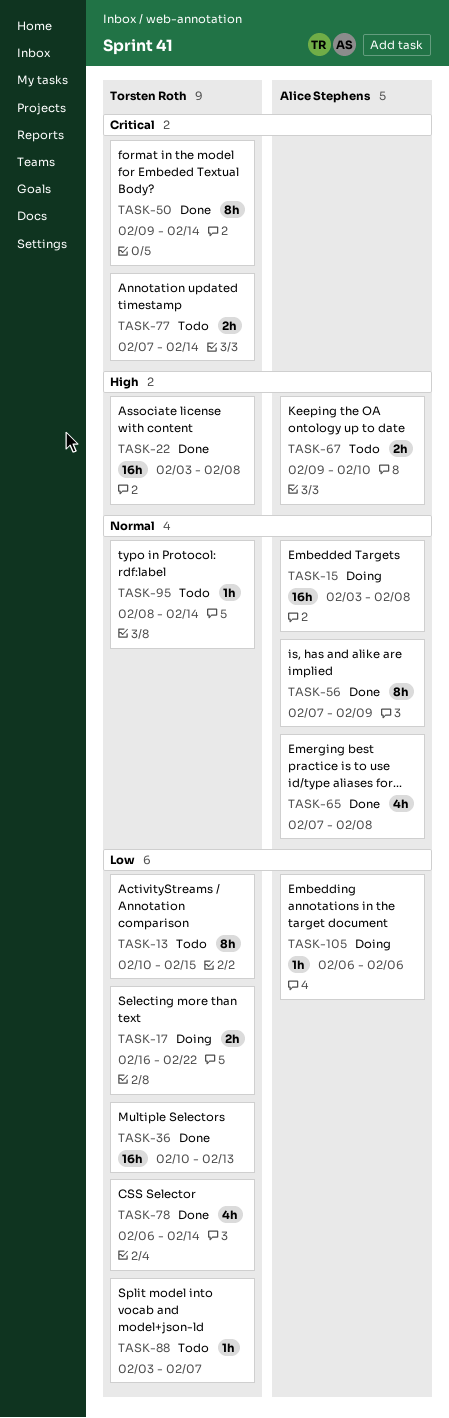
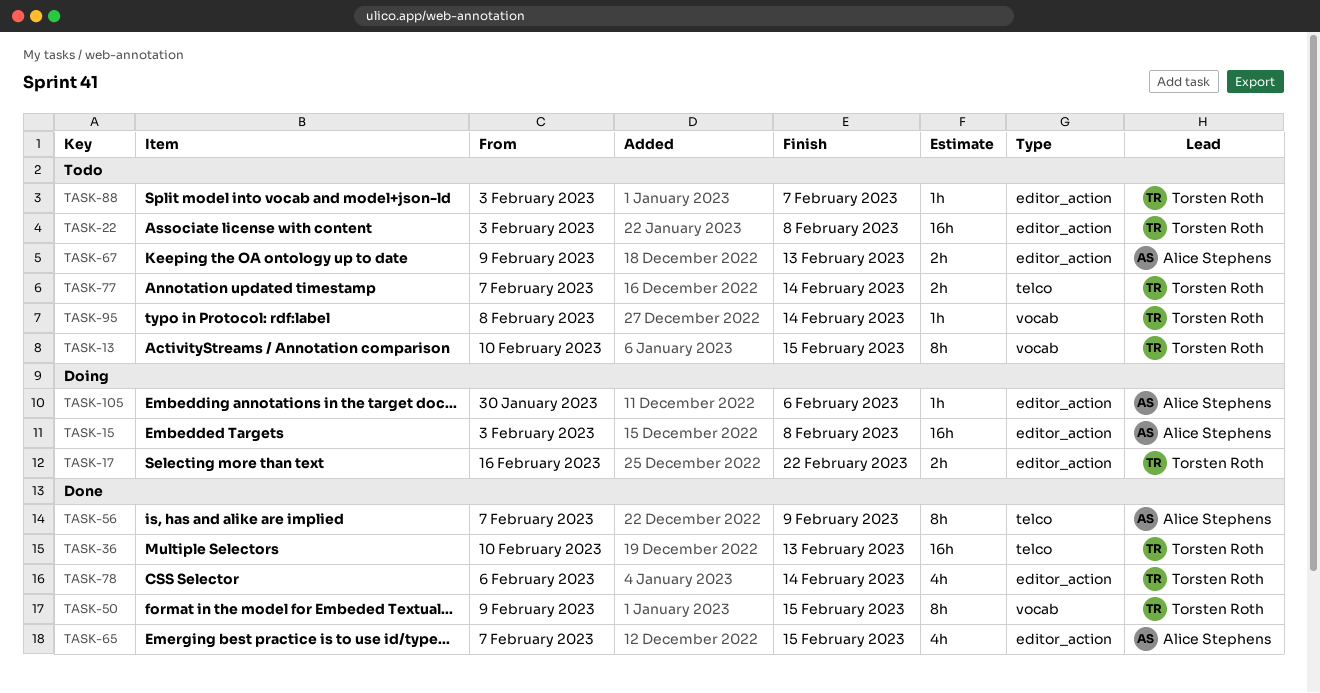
TASK-22, status: Done -> Todo
TASK-50, due: Feb 14 -> Feb 15
TASK-65, due: Feb 8 -> Feb 15
TASK-67, due: Feb 10 -> Feb 13
TASK-105, start: Feb 6 -> Jan 30

